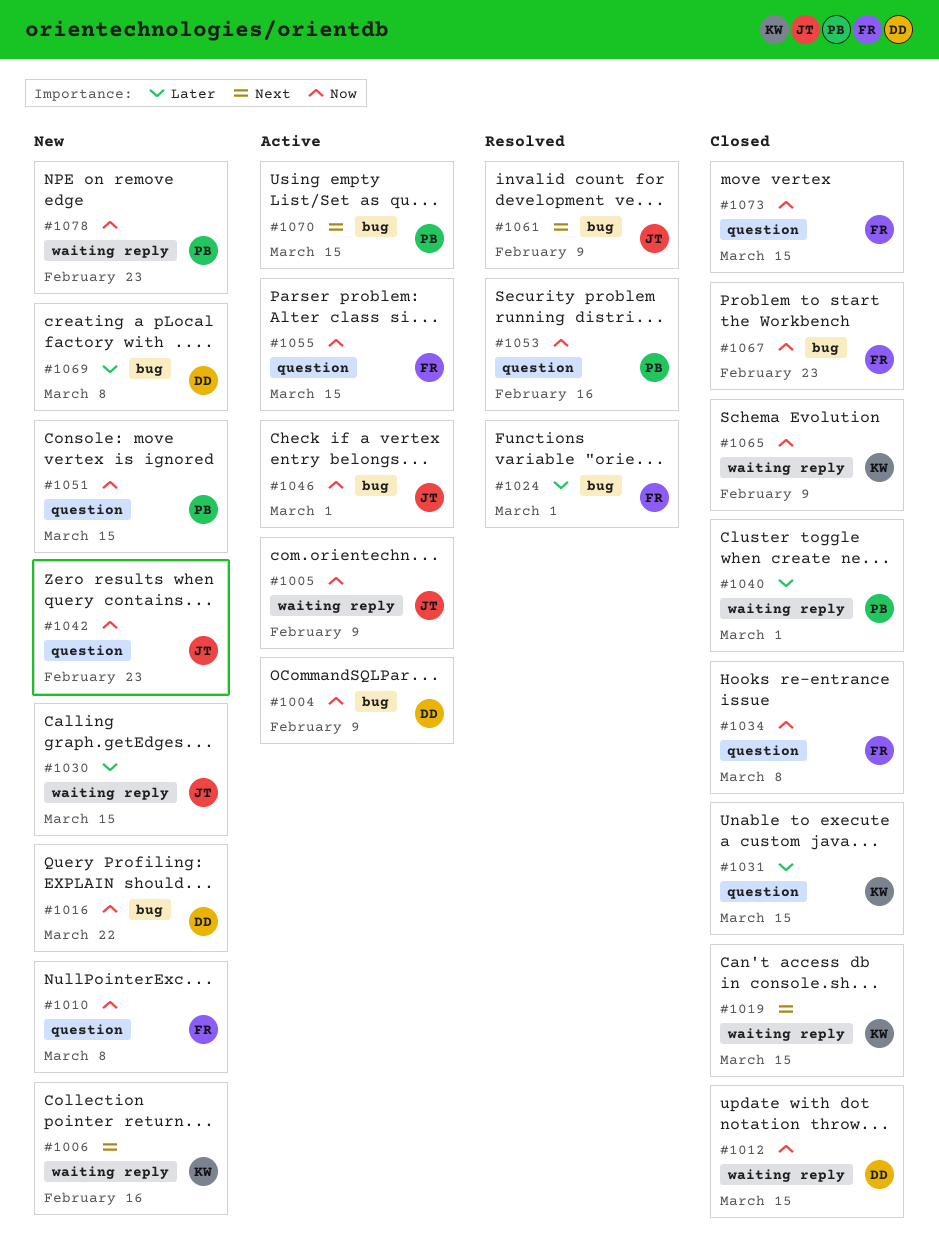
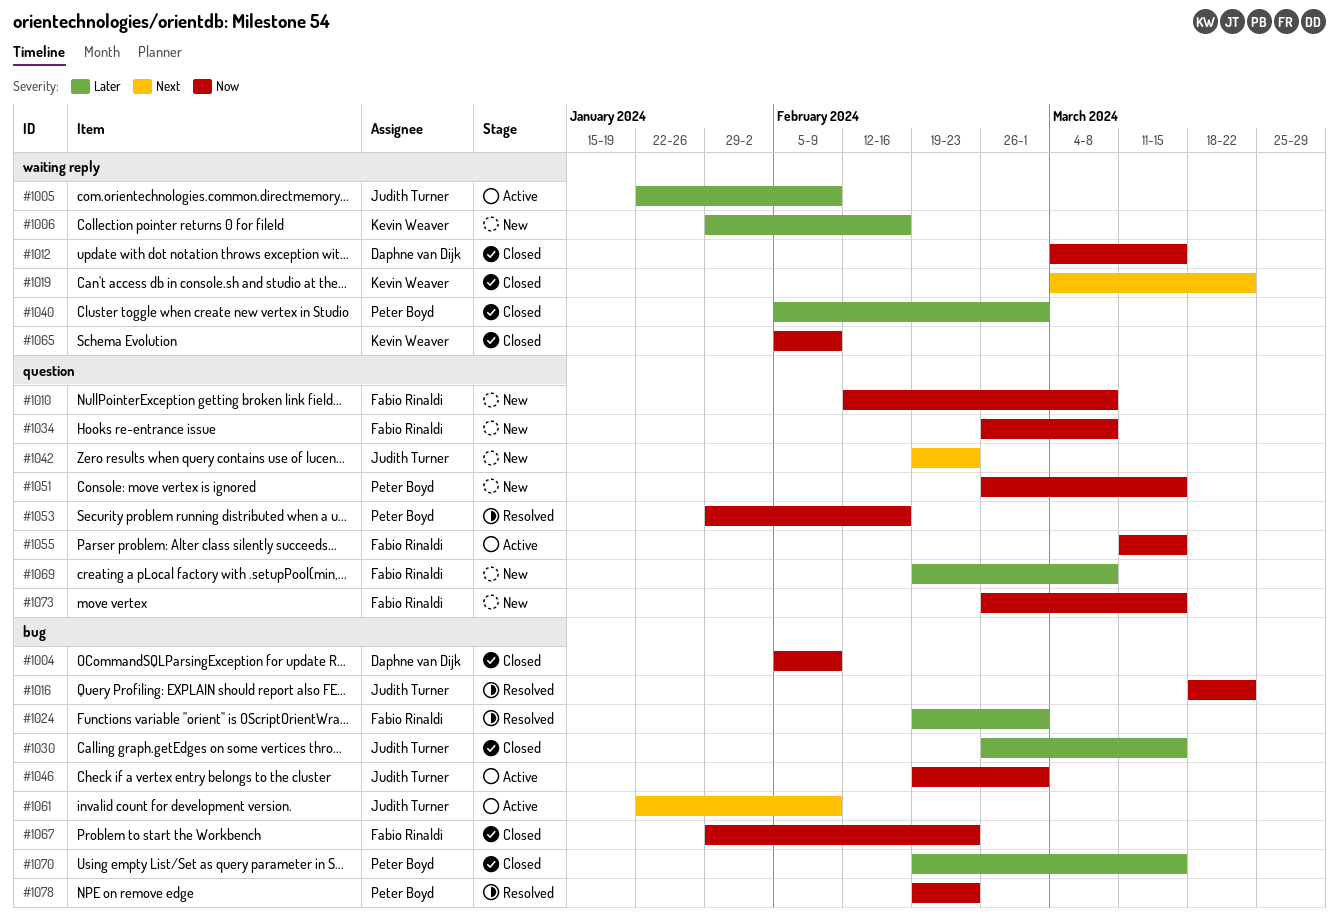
#1004, status: Active -> Closed
#1005, priority: Now -> Later
#1006, priority: Next -> Later
#1016, status: New -> Resolved
#1016, owner: Daphne van Dijk -> Judith Turner
#1019, due: Mar 15 -> Mar 22
#1030, status: New -> Closed
#1030, label: waiting reply -> bug
#1031: present -> none
#1034, status: Closed -> New
#1042, priority: Now -> Next
#1061, status: Resolved -> Active
#1069, owner: Daphne van Dijk -> Fabio Rinaldi
#1069, label: bug -> question
#1070, status: Active -> Closed
#1070, priority: Next -> Later
#1073, status: Closed -> New
#1078, status: New -> Resolved
#1078, label: waiting reply -> bug

